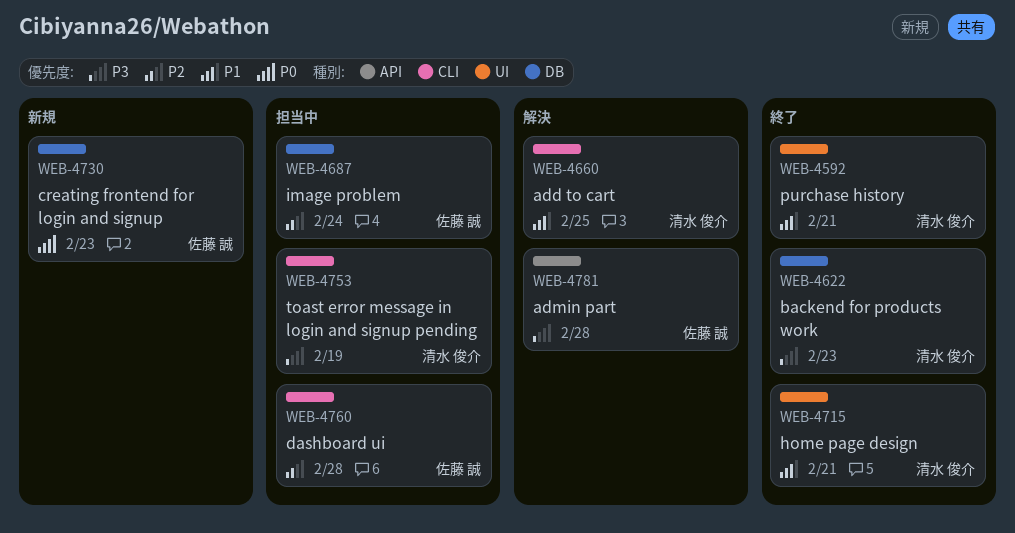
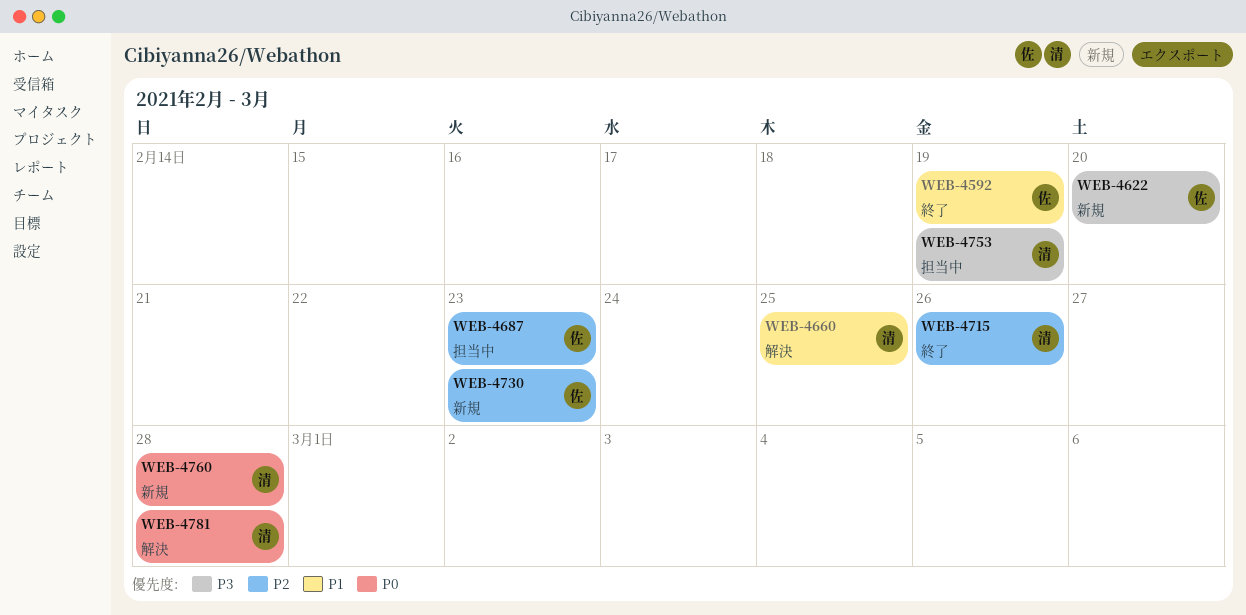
WEB-4592, owner: 清水 俊介 -> 佐藤 誠
WEB-4592, due: Feb 21 -> Feb 19
WEB-4622, status: 終了 -> 新規
WEB-4622, owner: 清水 俊介 -> 佐藤 誠
WEB-4622, due: Feb 23 -> Feb 20
WEB-4687, due: Feb 24 -> Feb 23
WEB-4715, priority: P1 -> P2
WEB-4715, due: Feb 21 -> Feb 26
WEB-4730, priority: P0 -> P2
WEB-4760, status: 担当中 -> 新規
WEB-4760, owner: 佐藤 誠 -> 清水 俊介
WEB-4760, priority: P2 -> P0
WEB-4781, owner: 佐藤 誠 -> 清水 俊介
WEB-4781, priority: P3 -> P0

